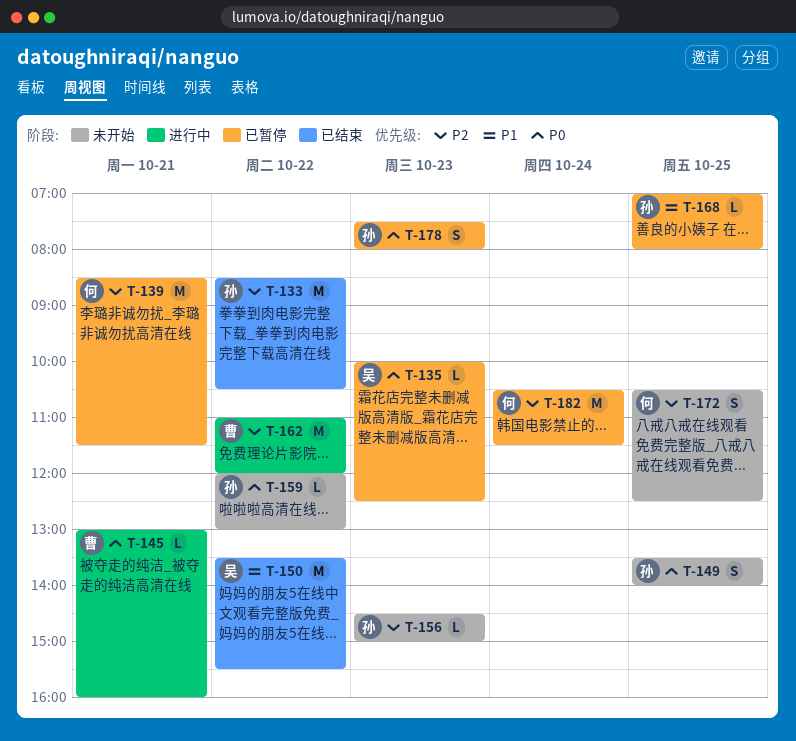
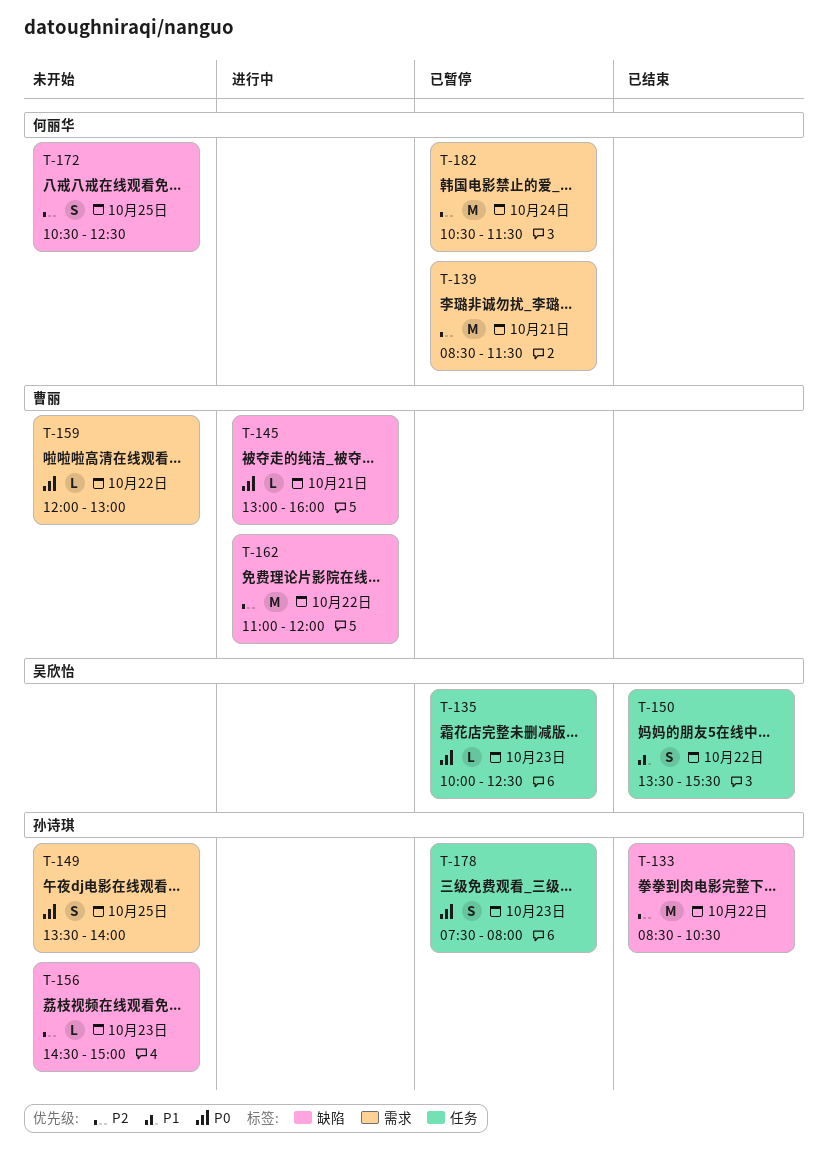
T-150, estimate: M -> S
T-159, owner: 孙诗琪 -> 曹丽
T-168: present -> none

